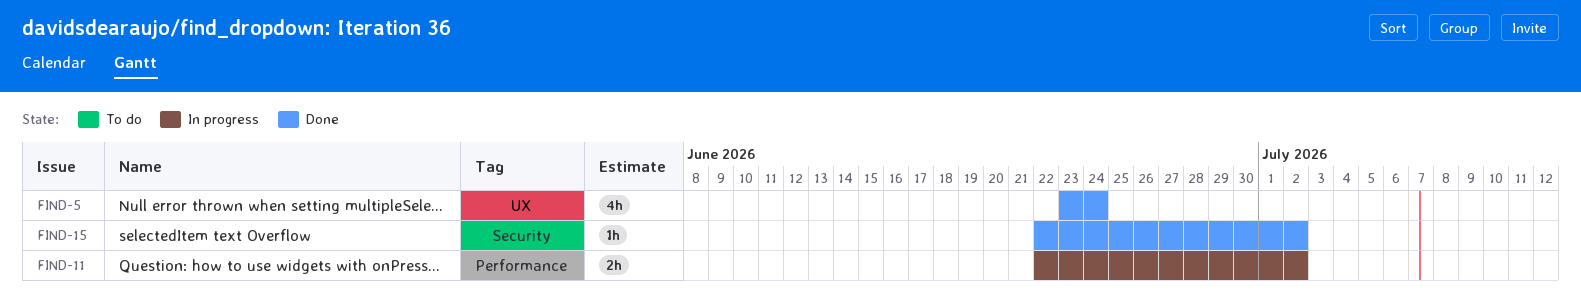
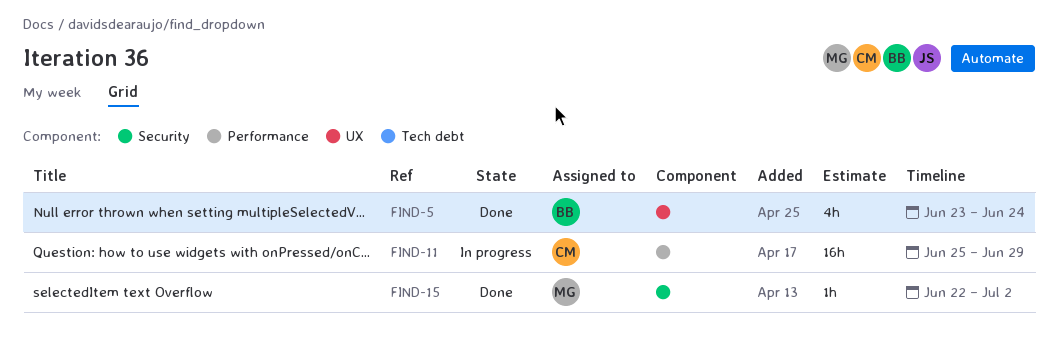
FIND-11, estimate: 2h -> 16h
FIND-11, start: Jun 22 -> Jun 25
FIND-11, due: Jul 2 -> Jun 29

